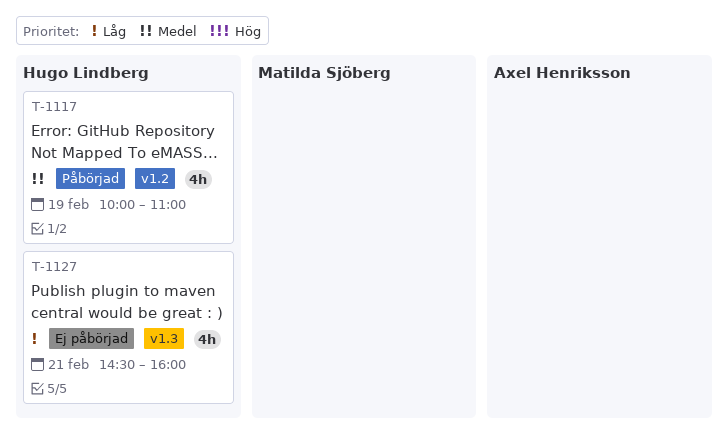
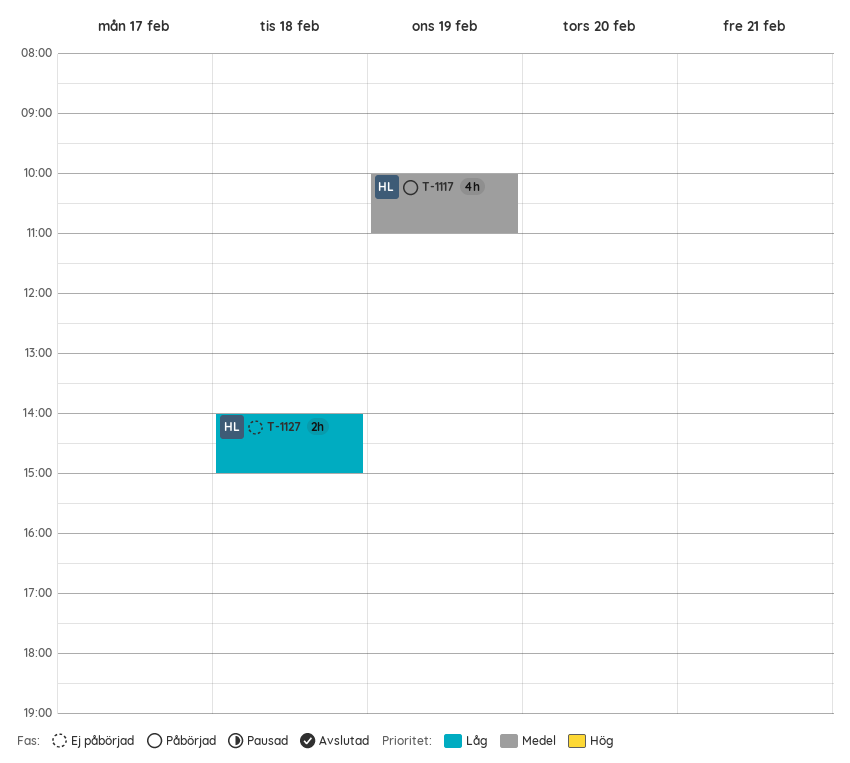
T-1127, estimate: 4h -> 2h
T-1127, day: Feb 21 -> Feb 18
T-1127, begins: 14:30 -> 14:00
T-1127, ends: 16:00 -> 15:00

